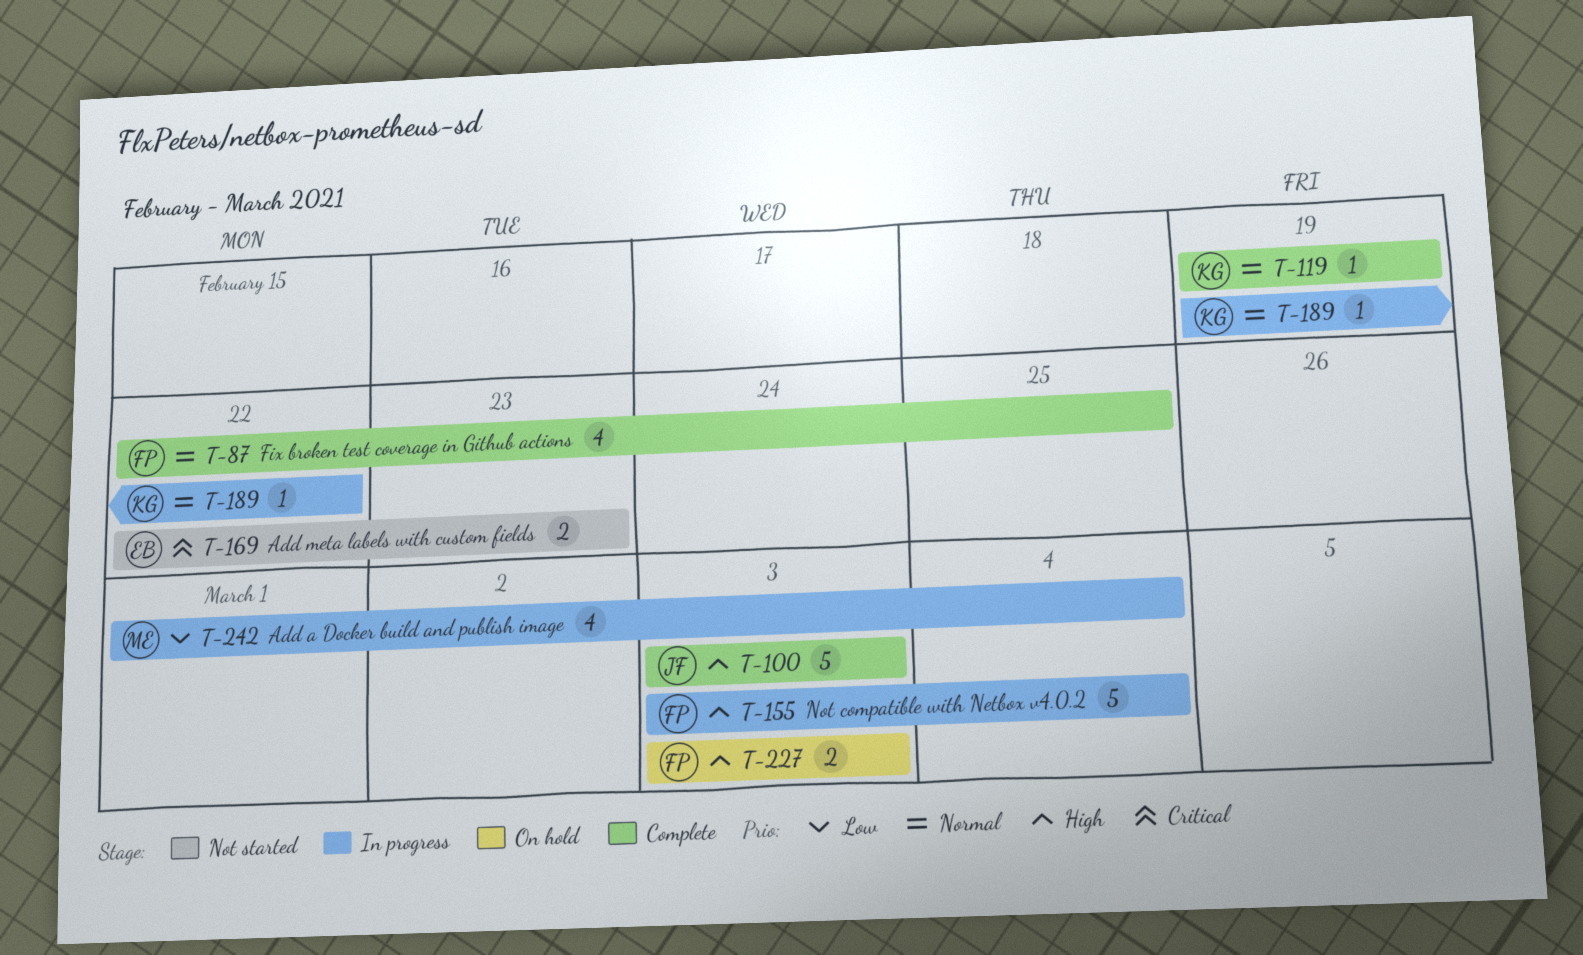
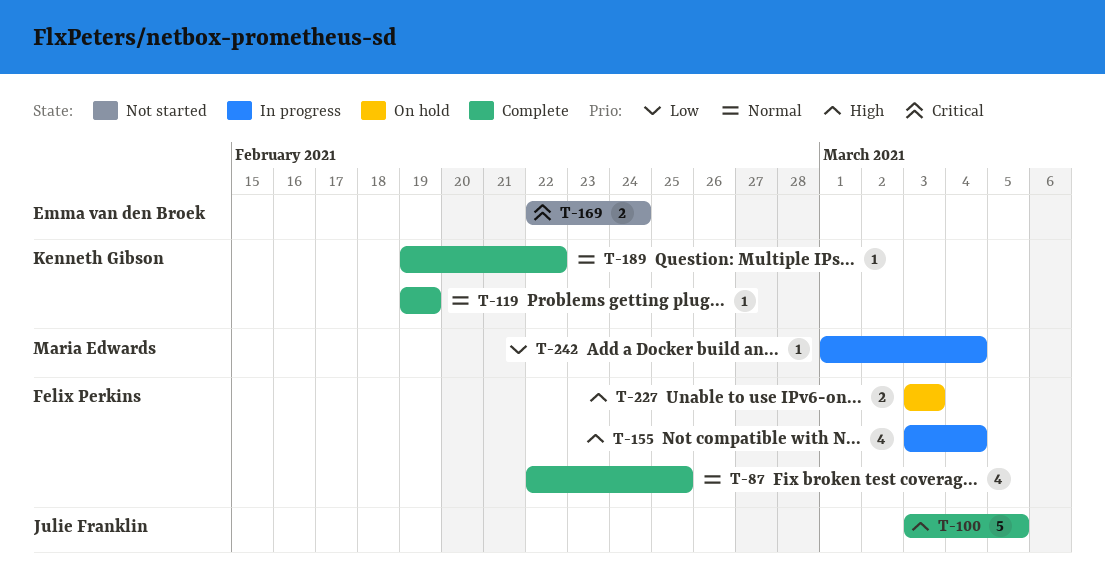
T-100, due: Mar 3 -> Mar 5
T-155, estimate: 5 -> 4
T-169, due: Feb 23 -> Feb 24
T-189, status: In progress -> Complete
T-242, estimate: 4 -> 1

